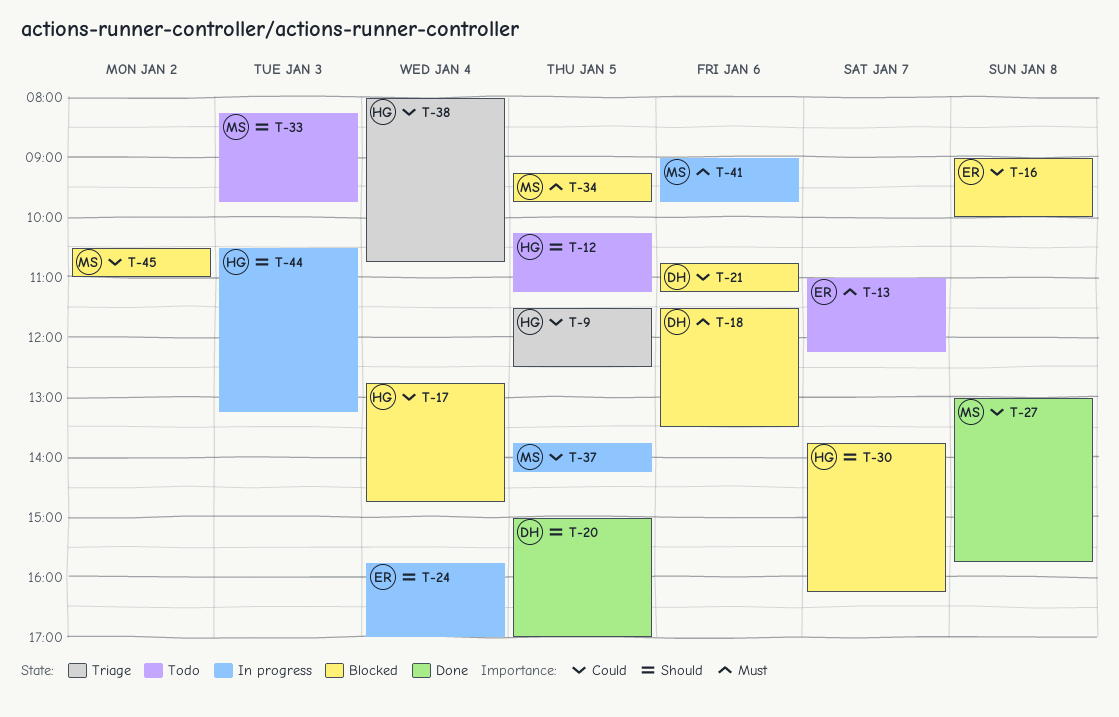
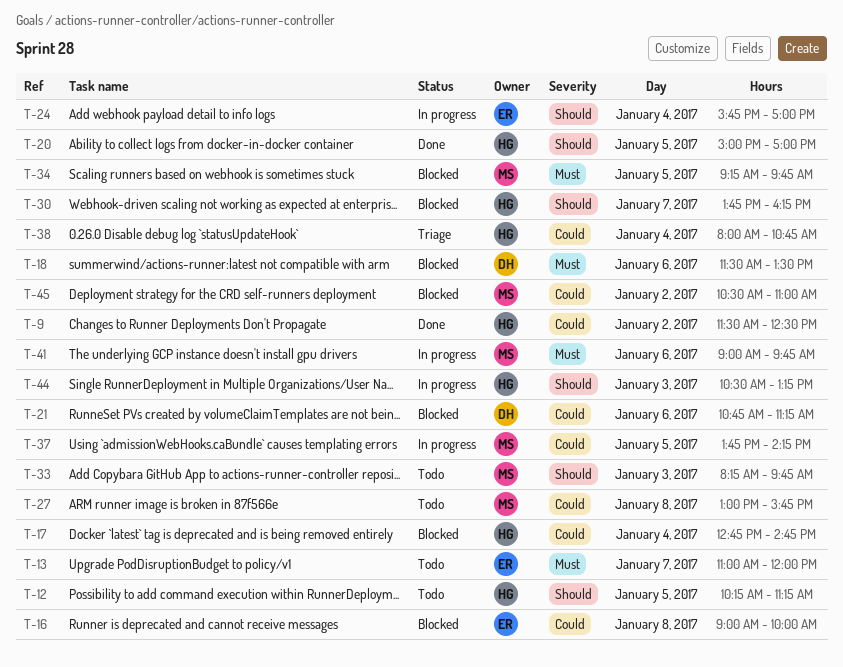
T-9, status: Triage -> Done
T-9, day: Jan 5 -> Jan 2
T-13, ends: 12:15 -> 12:00
T-20, owner: DH -> HG
T-27, status: Done -> Todo

